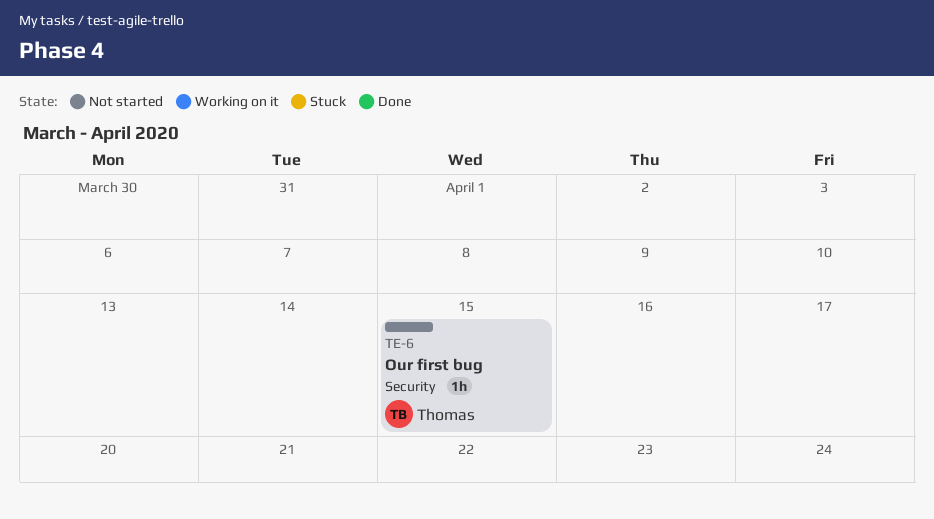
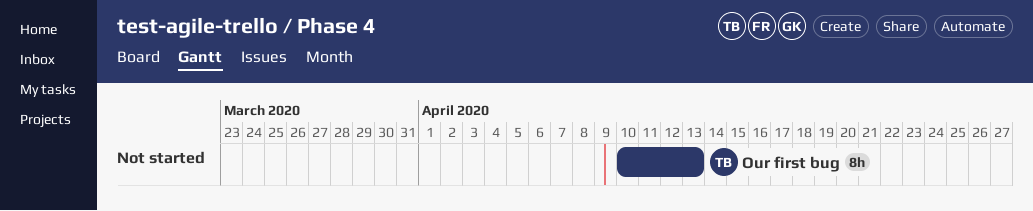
Our first bug, estimate: 1h -> 8h
Our first bug, due: Apr 15 -> Apr 13

